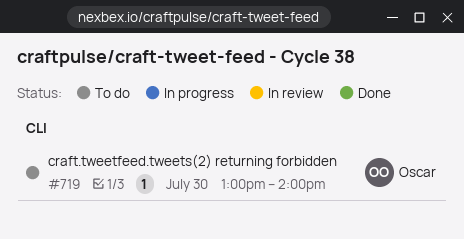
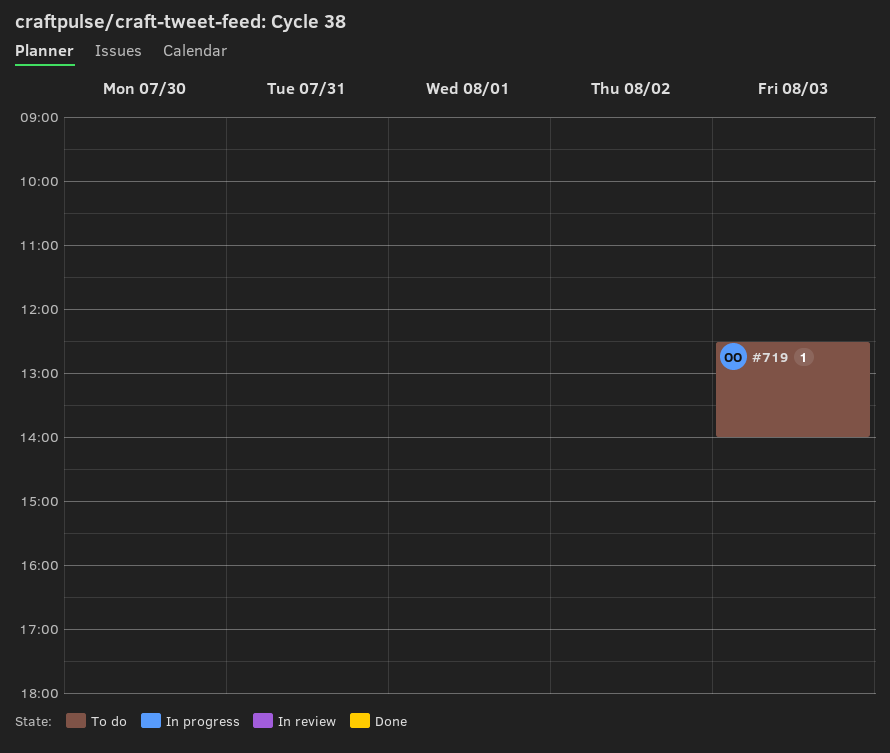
#719, day: Jul 30 -> Aug 3
#719, begins: 13:00 -> 12:30

